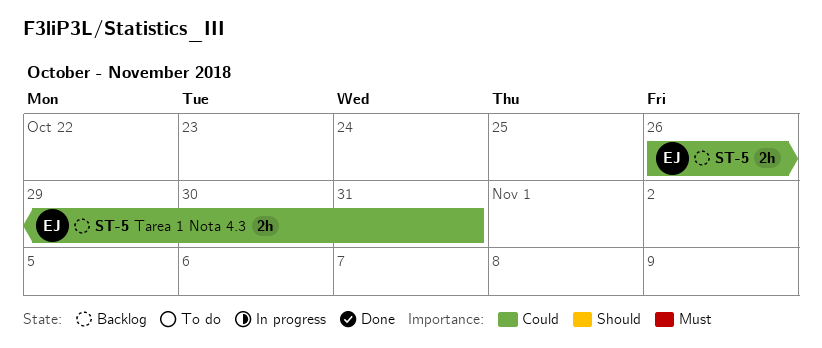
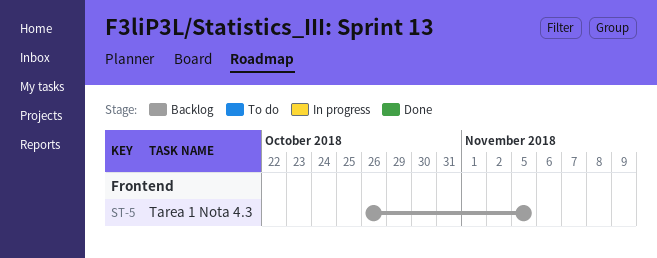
ST-5, due: Oct 31 -> Nov 5

